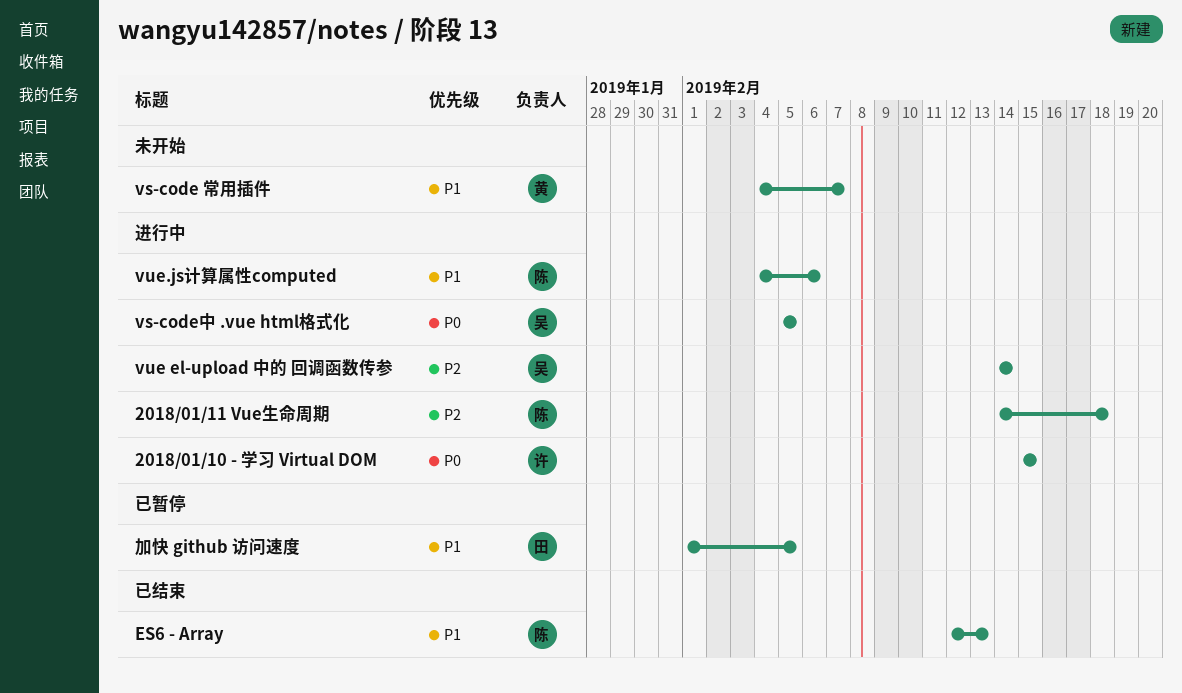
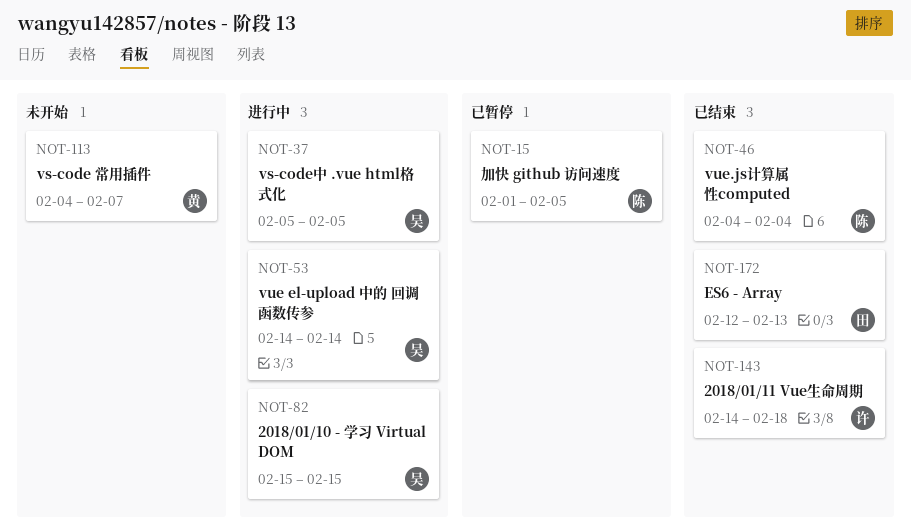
2018/01/10 - 学习 Virtual DOM, owner: 许 -> 吴
2018/01/11 Vue生命周期, status: 进行中 -> 已结束
2018/01/11 Vue生命周期, owner: 陈 -> 许
ES6 - Array, owner: 陈 -> 田
vue.js计算属性computed, status: 进行中 -> 已结束
vue.js计算属性computed, due: Feb 6 -> Feb 4
加快 github 访问速度, owner: 田 -> 陈

